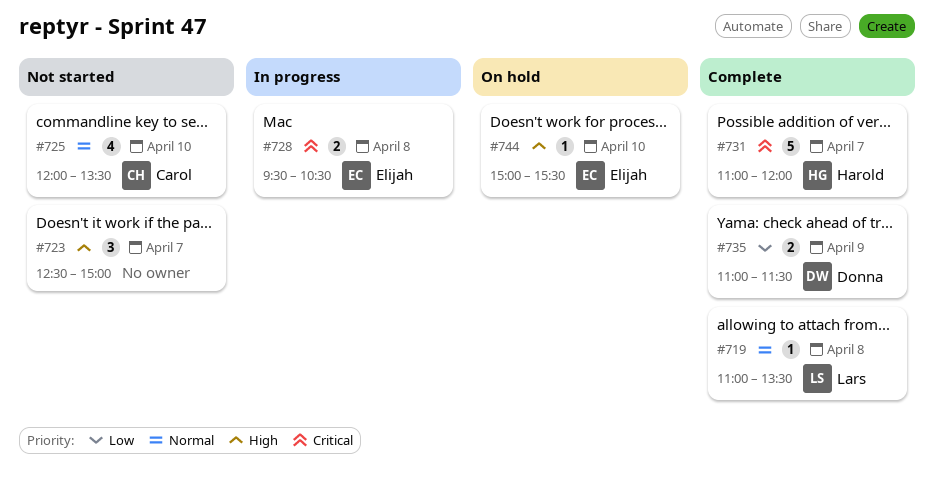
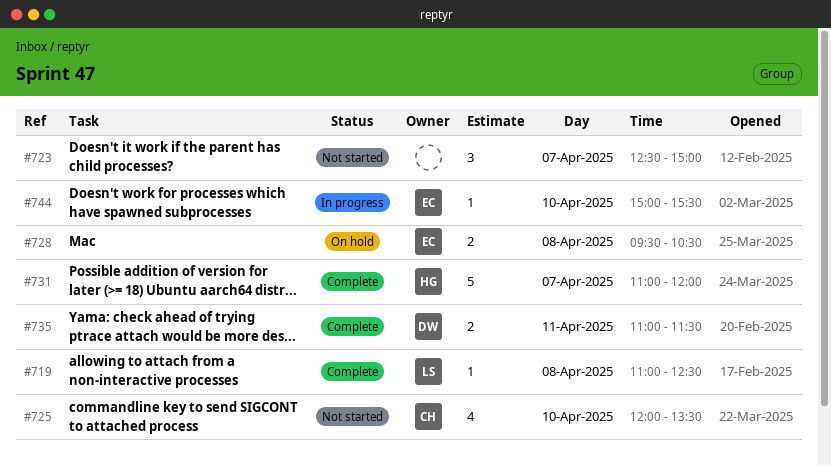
#719, ends: 13:30 -> 12:30
#728, status: In progress -> On hold
#735, day: Apr 9 -> Apr 11
#744, status: On hold -> In progress

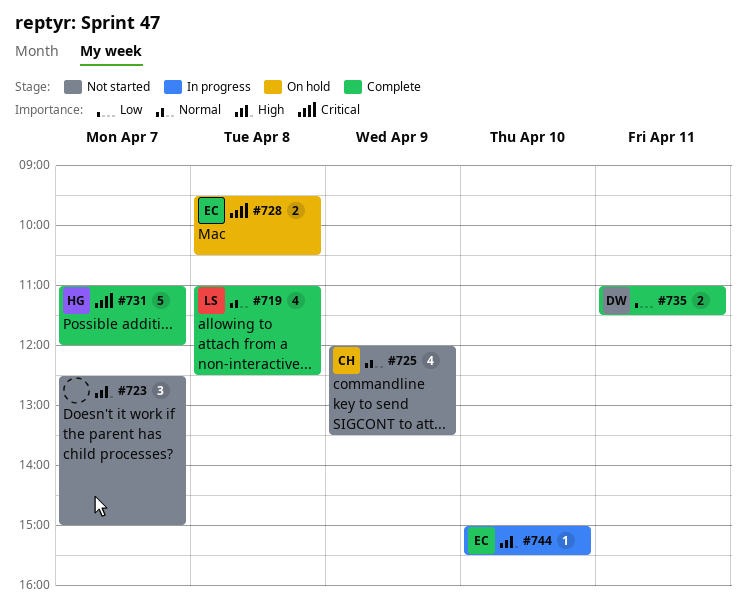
#719, estimate: 1 -> 4
#725, day: Apr 10 -> Apr 9

